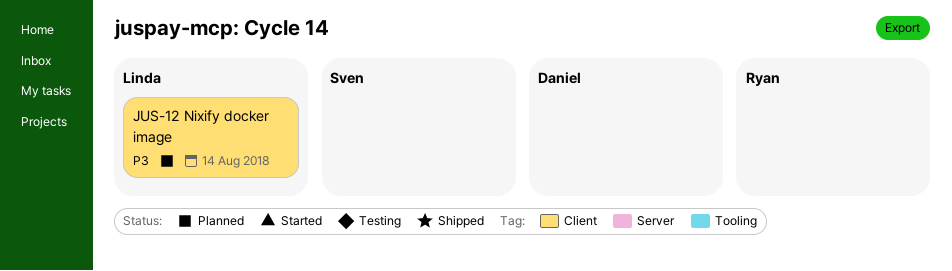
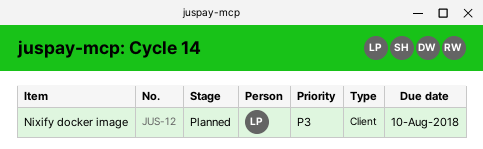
JUS-12, due: Aug 14 -> Aug 10

